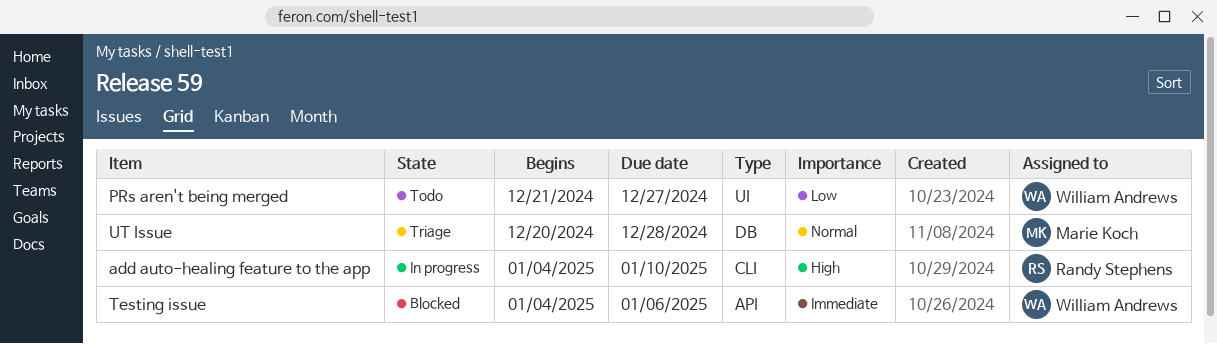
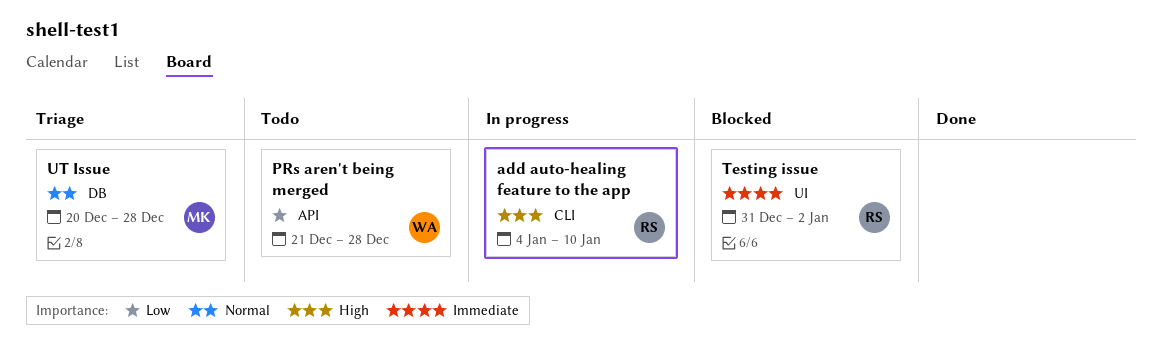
PRs aren't being merged, label: UI -> API
PRs aren't being merged, due: Dec 27 -> Dec 28
Testing issue, owner: William Andrews -> Randy Stephens
Testing issue, label: API -> UI
Testing issue, start: Jan 4 -> Dec 31
Testing issue, due: Jan 6 -> Jan 2

